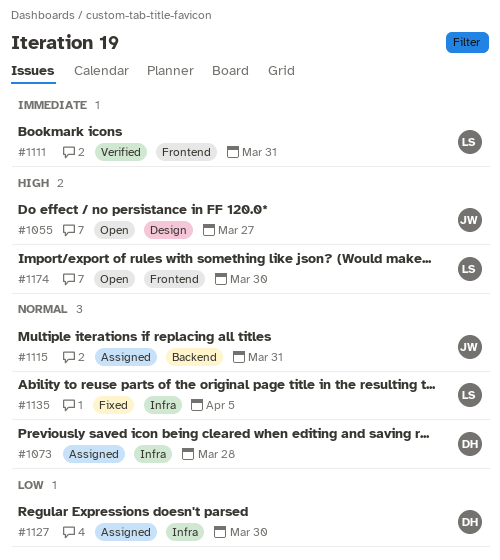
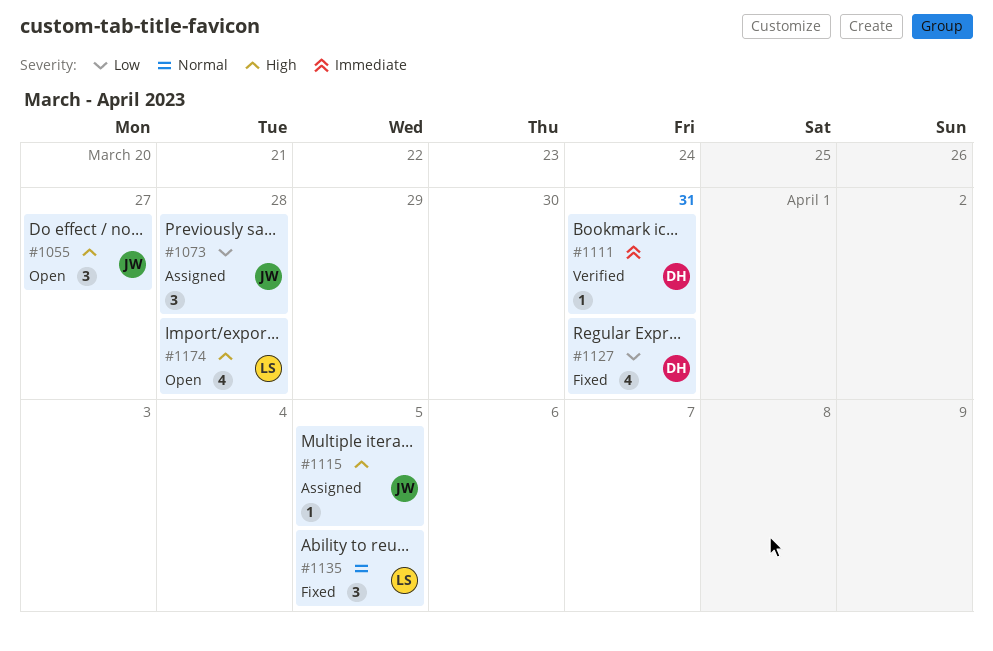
#1073, owner: DH -> JW
#1073, priority: Normal -> Low
#1111, owner: LS -> DH
#1115, priority: Normal -> High
#1115, due: Mar 31 -> Apr 5
#1127, status: Assigned -> Fixed
#1127, due: Mar 30 -> Mar 31
#1174, due: Mar 30 -> Mar 28

